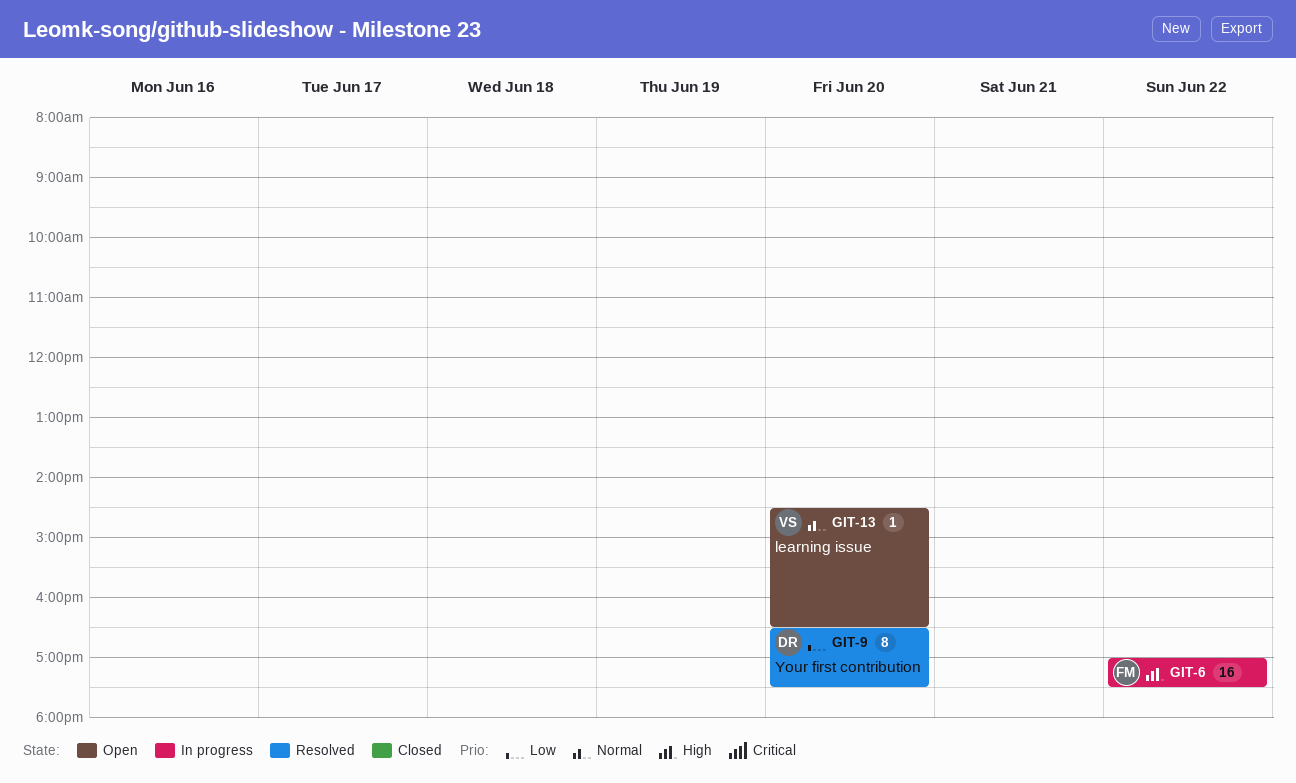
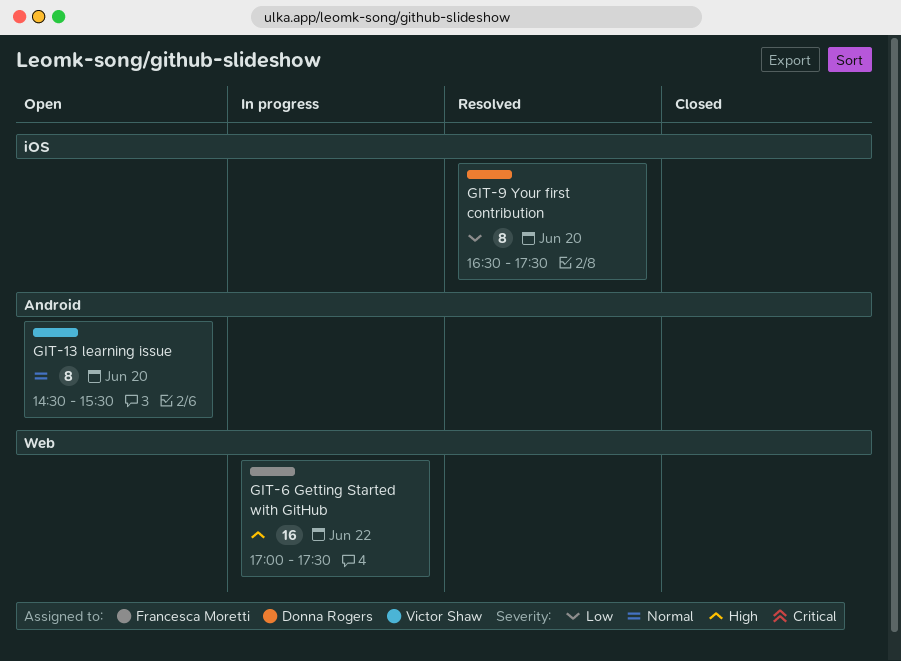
GIT-13, estimate: 1 -> 8
GIT-13, ends: 16:30 -> 15:30

